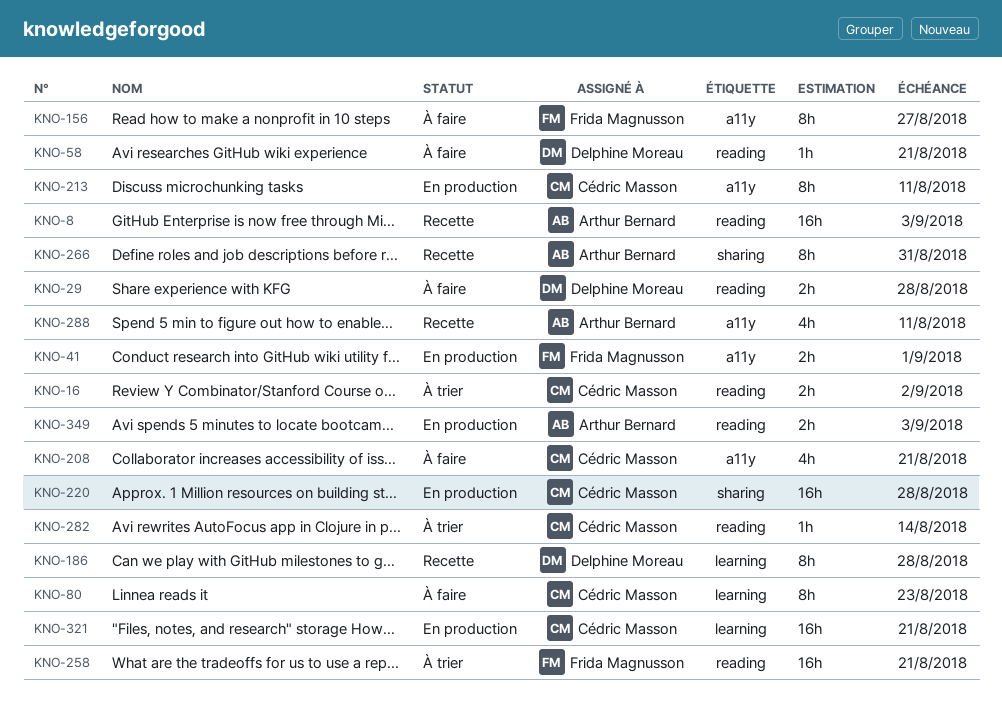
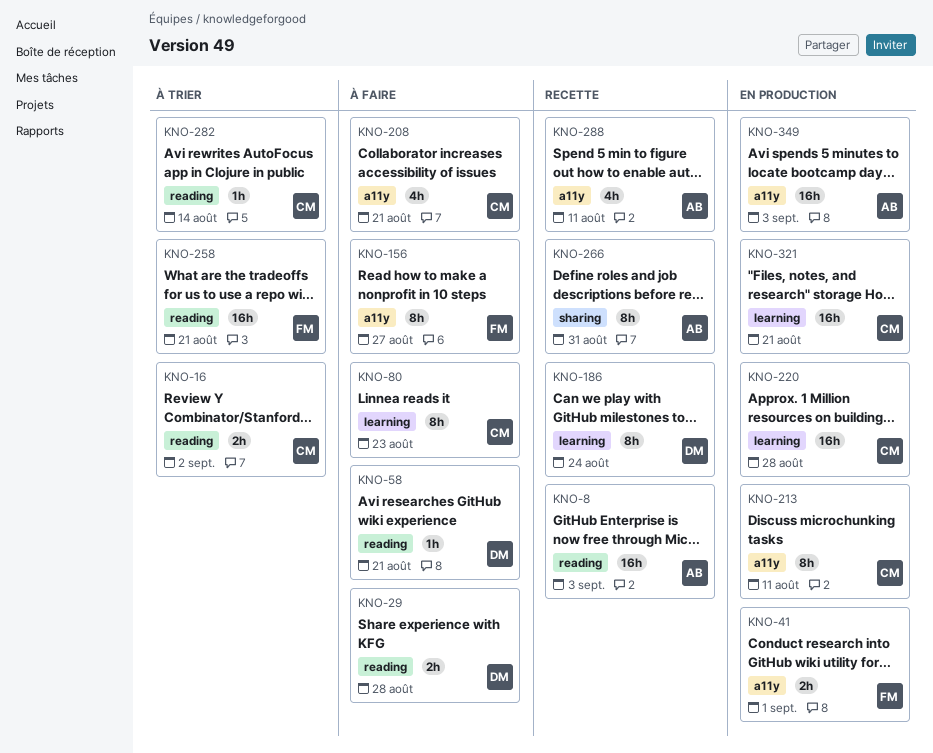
KNO-186, due: Aug 28 -> Aug 24
KNO-220, label: sharing -> learning
KNO-349, label: reading -> a11y
KNO-349, estimate: 2h -> 16h

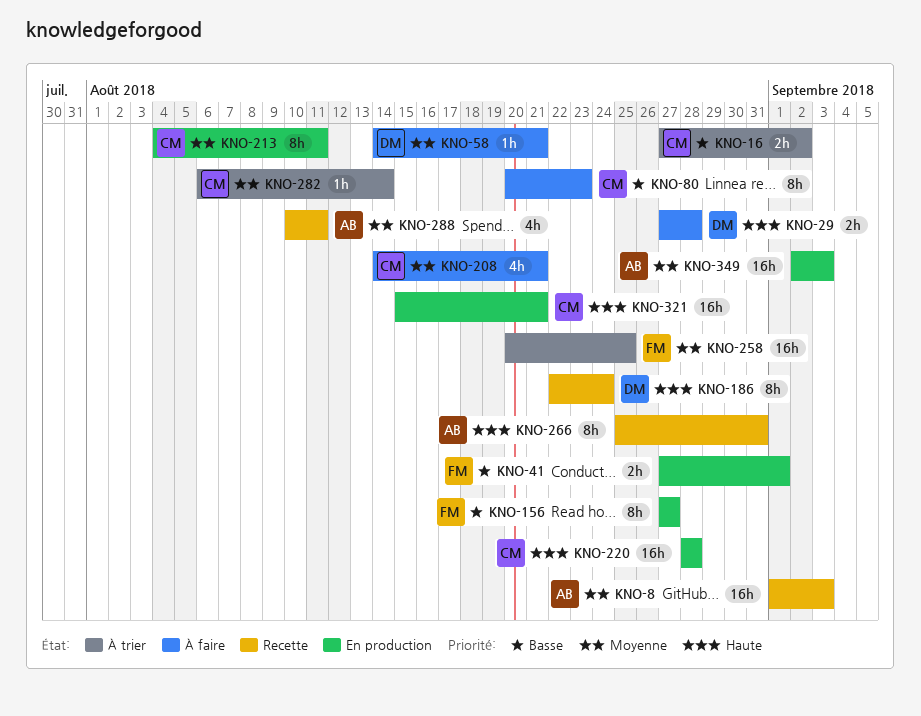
KNO-156, status: À faire -> En production
KNO-258, due: Aug 21 -> Aug 25

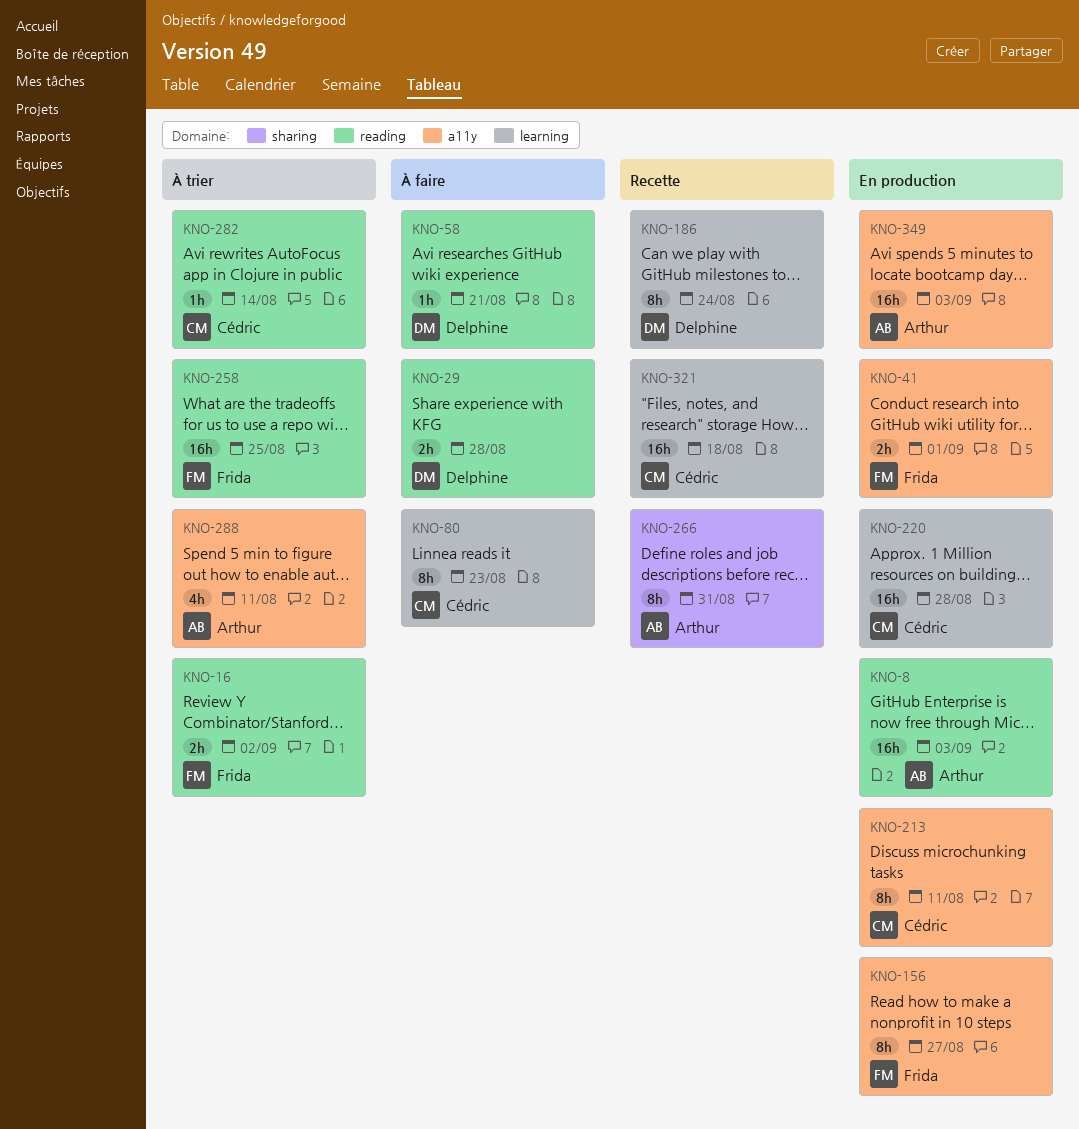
KNO-8, status: Recette -> En production
KNO-16, owner: Cédric -> Frida
KNO-208: present -> none
KNO-288, status: Recette -> À trier
KNO-321, status: En production -> Recette
KNO-321, due: Aug 21 -> Aug 18

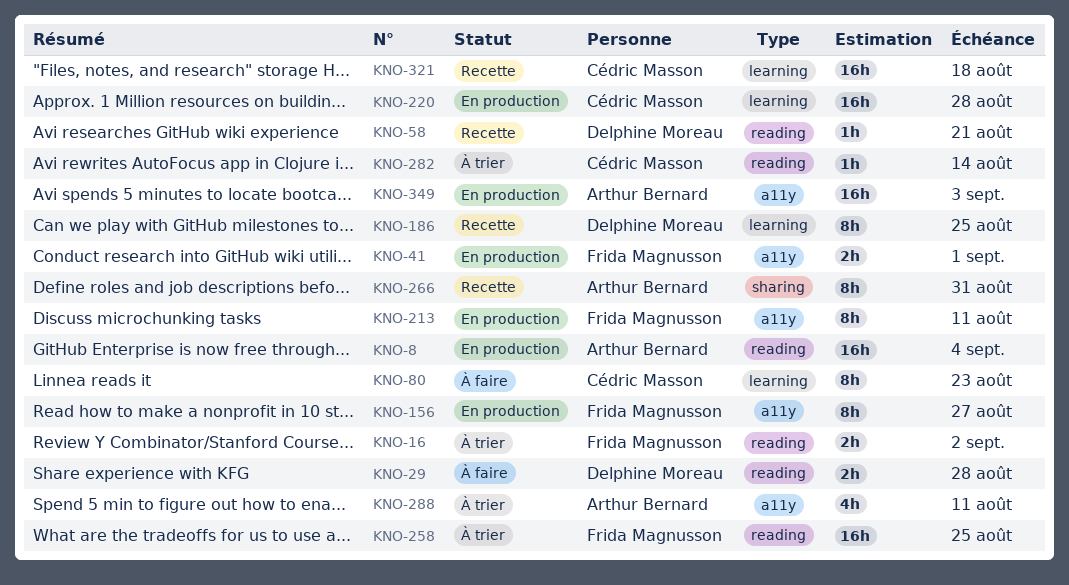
KNO-8, due: Sep 3 -> Sep 4
KNO-58, status: À faire -> Recette
KNO-186, due: Aug 24 -> Aug 25
KNO-213, owner: Cédric Masson -> Frida Magnusson

